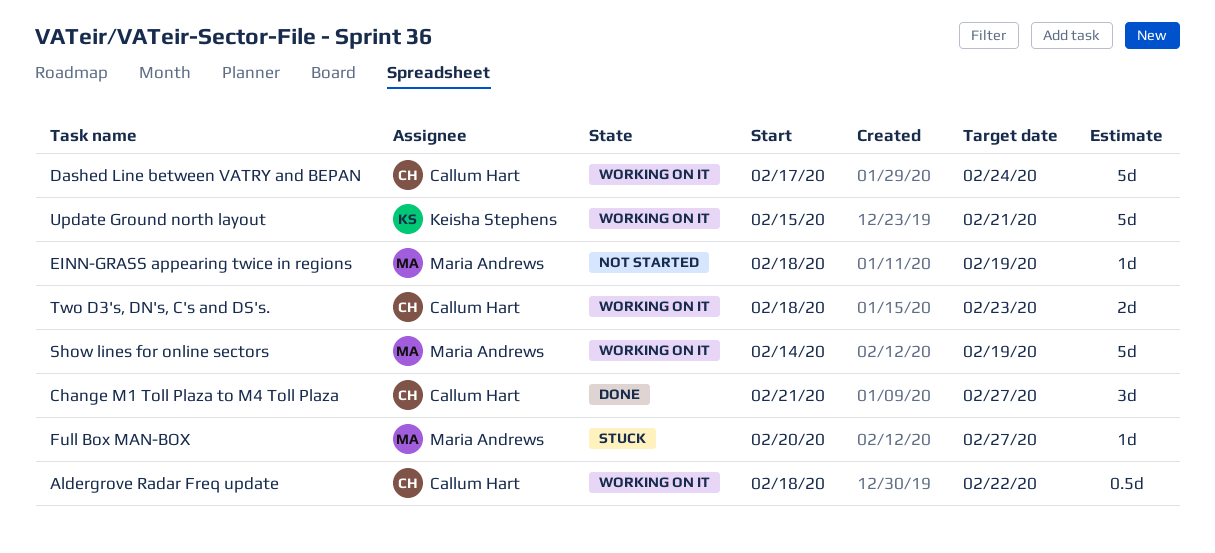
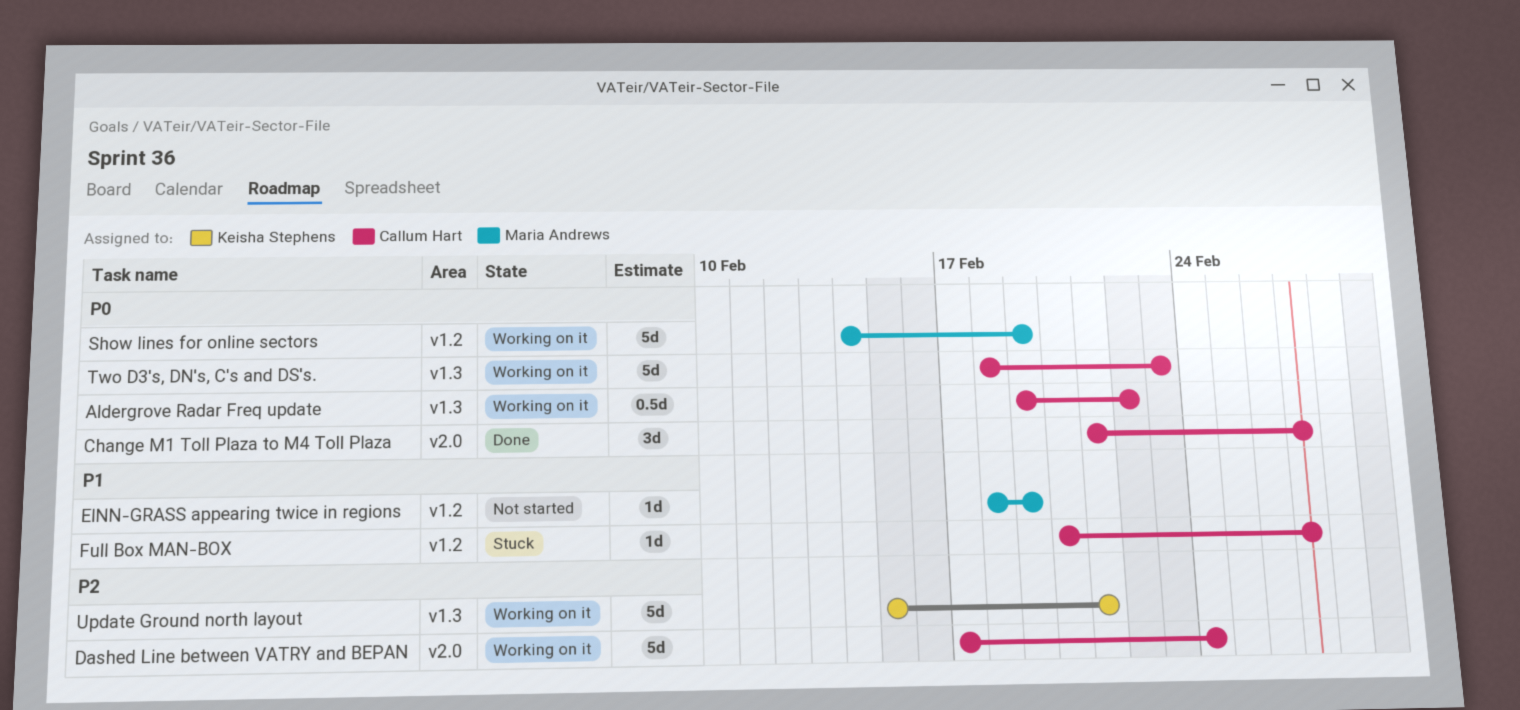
Aldergrove Radar Freq update, start: Feb 18 -> Feb 19
Full Box MAN-BOX, owner: Maria Andrews -> Callum Hart
Two D3's, DN's, C's and DS's., estimate: 2d -> 5d

